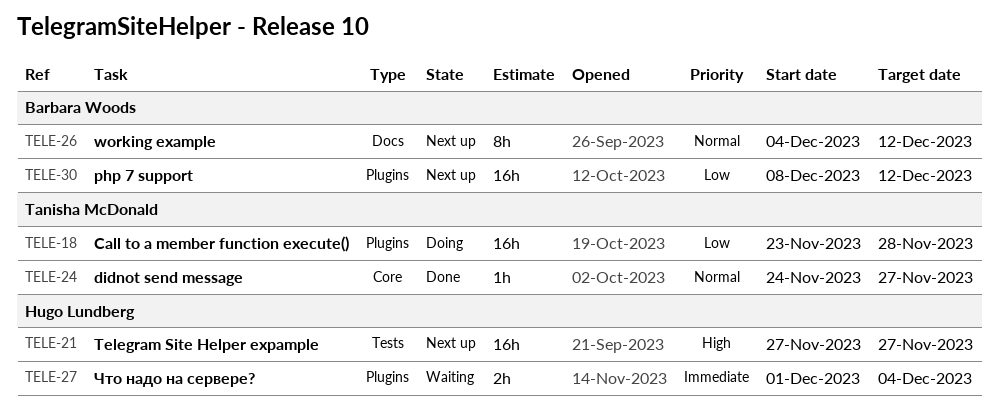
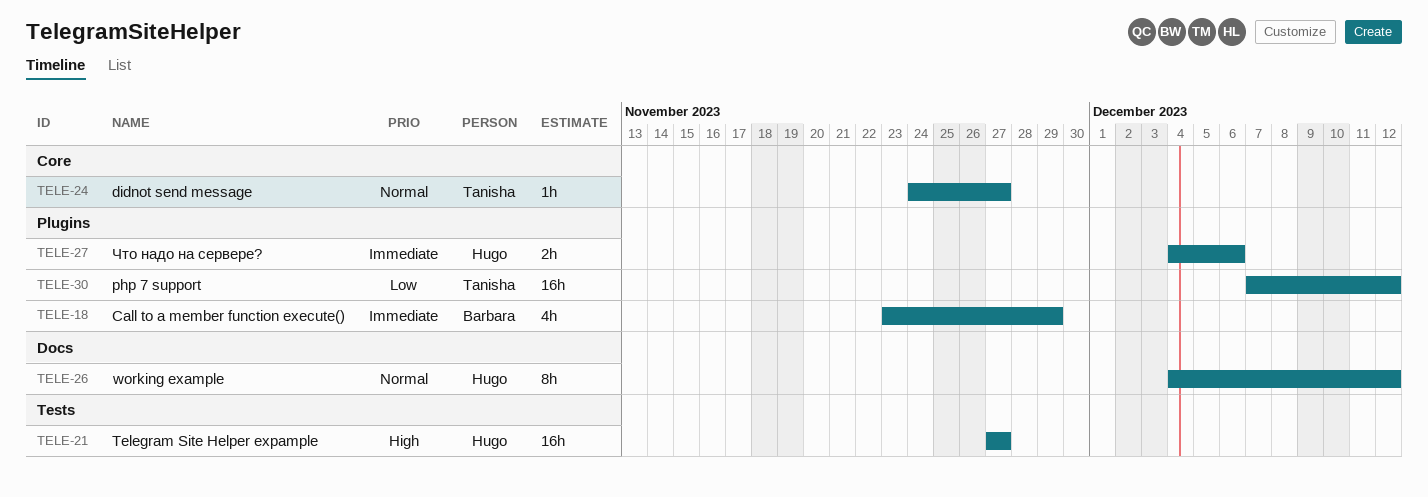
TELE-18, owner: Tanisha McDonald -> Barbara Woods
TELE-18, priority: Low -> Immediate
TELE-18, estimate: 16h -> 4h
TELE-18, due: Nov 28 -> Nov 29
TELE-26, owner: Barbara Woods -> Hugo Lundberg
TELE-27, start: Dec 1 -> Dec 4
TELE-27, due: Dec 4 -> Dec 6
TELE-30, owner: Barbara Woods -> Tanisha McDonald
TELE-30, start: Dec 8 -> Dec 7

